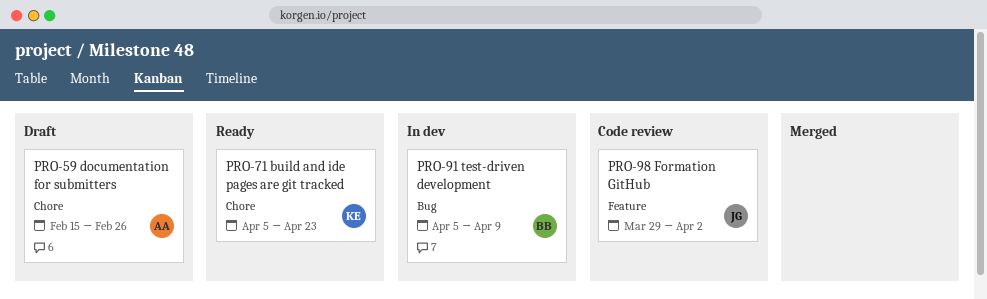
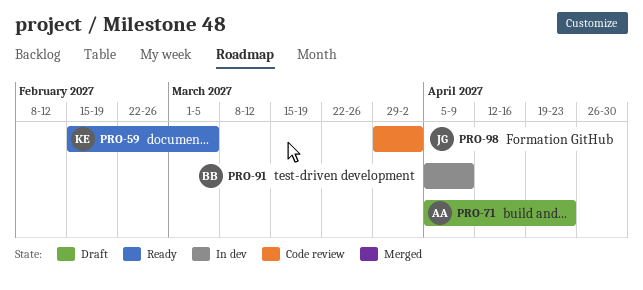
PRO-59, status: Draft -> Ready
PRO-59, owner: AA -> KE
PRO-59, due: Feb 26 -> Mar 5
PRO-71, status: Ready -> Draft
PRO-71, owner: KE -> AA

